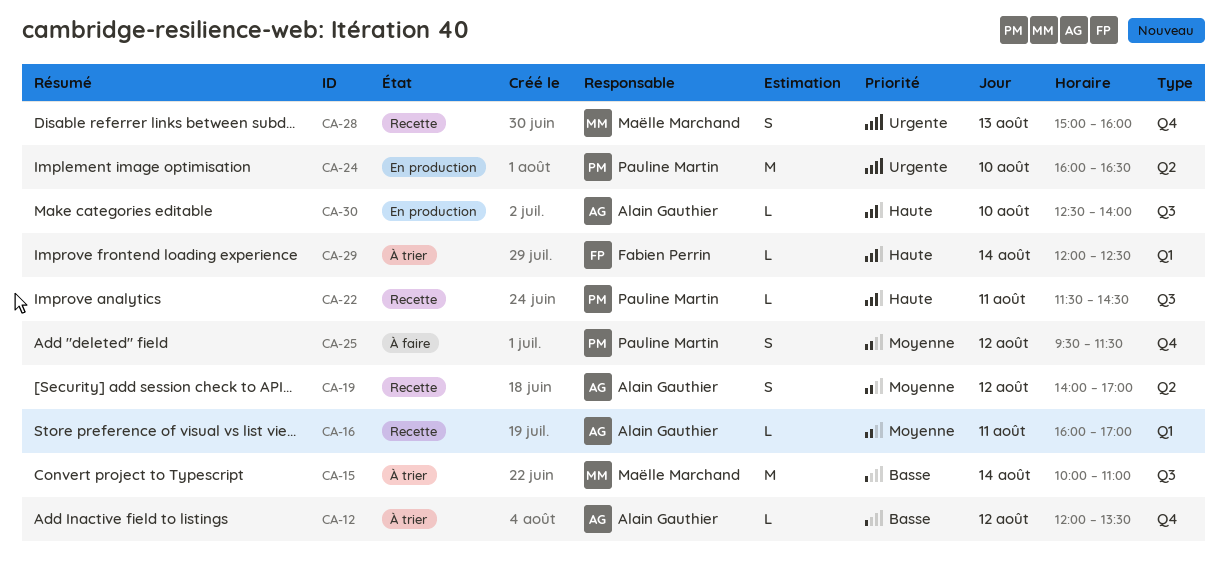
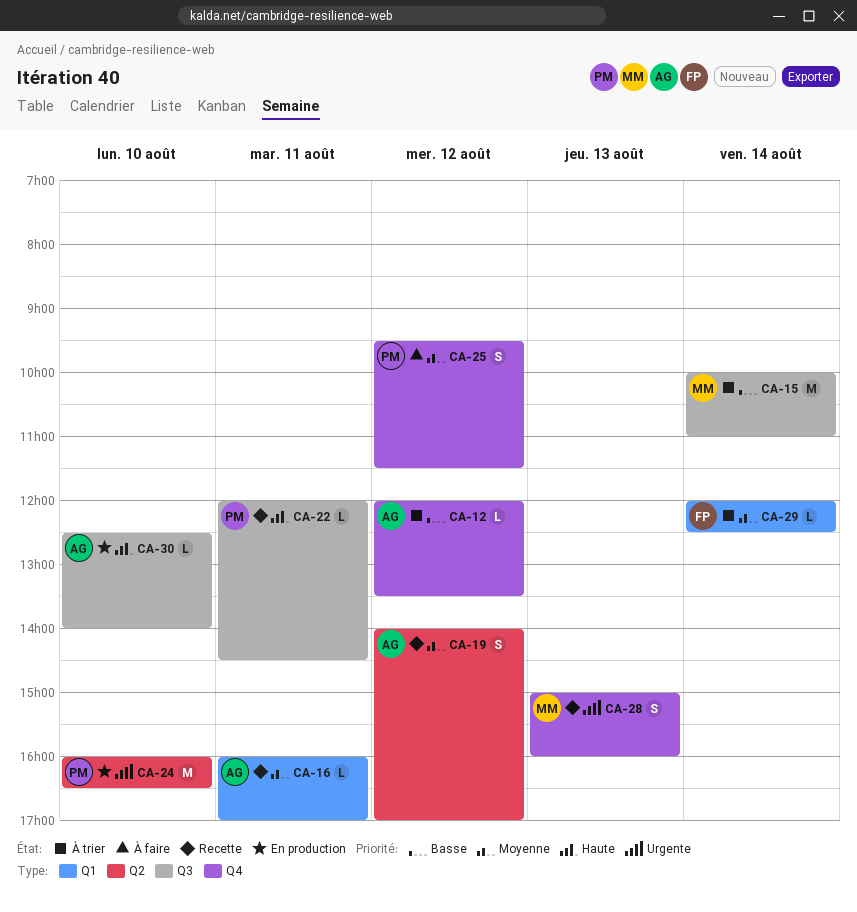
CA-22, begins: 11:30 -> 12:00
CA-29, priority: Haute -> Moyenne

